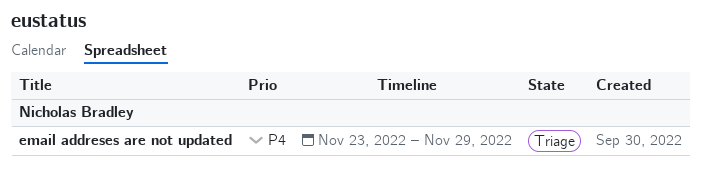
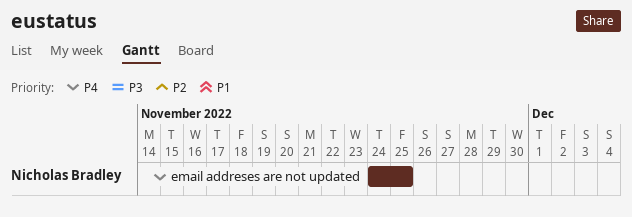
email addreses are not updated, start: Nov 23 -> Nov 24
email addreses are not updated, due: Nov 29 -> Nov 25

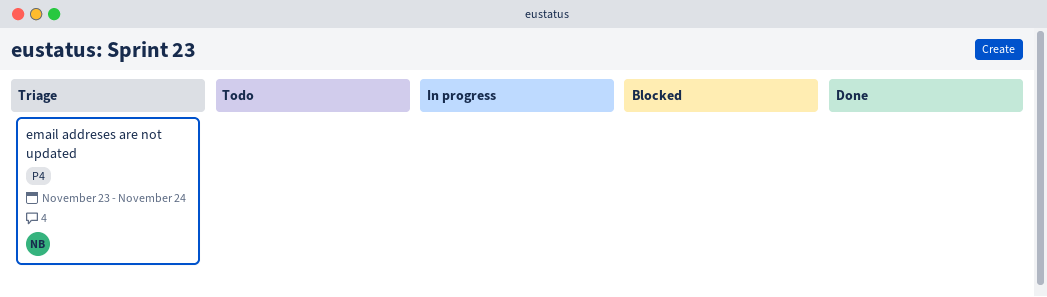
email addreses are not updated, start: Nov 24 -> Nov 23
email addreses are not updated, due: Nov 25 -> Nov 24

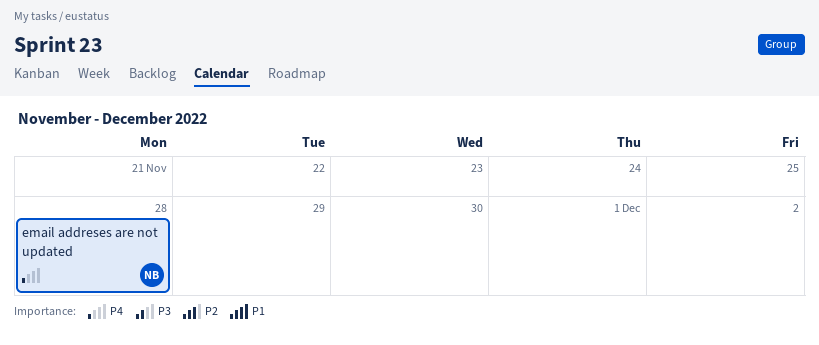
email addreses are not updated, due: Nov 24 -> Nov 28

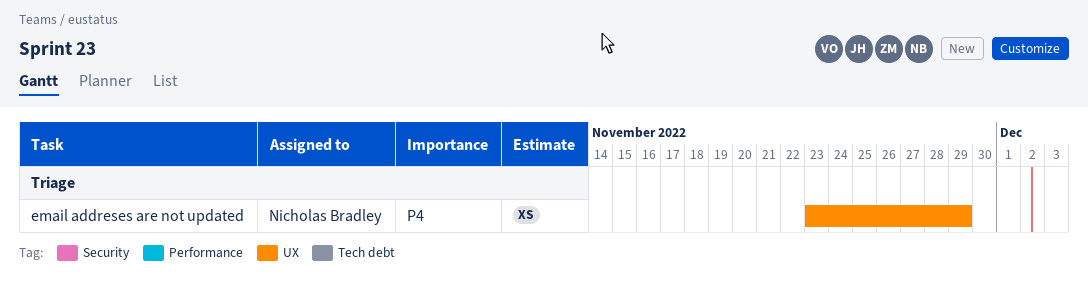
email addreses are not updated, due: Nov 28 -> Nov 29

